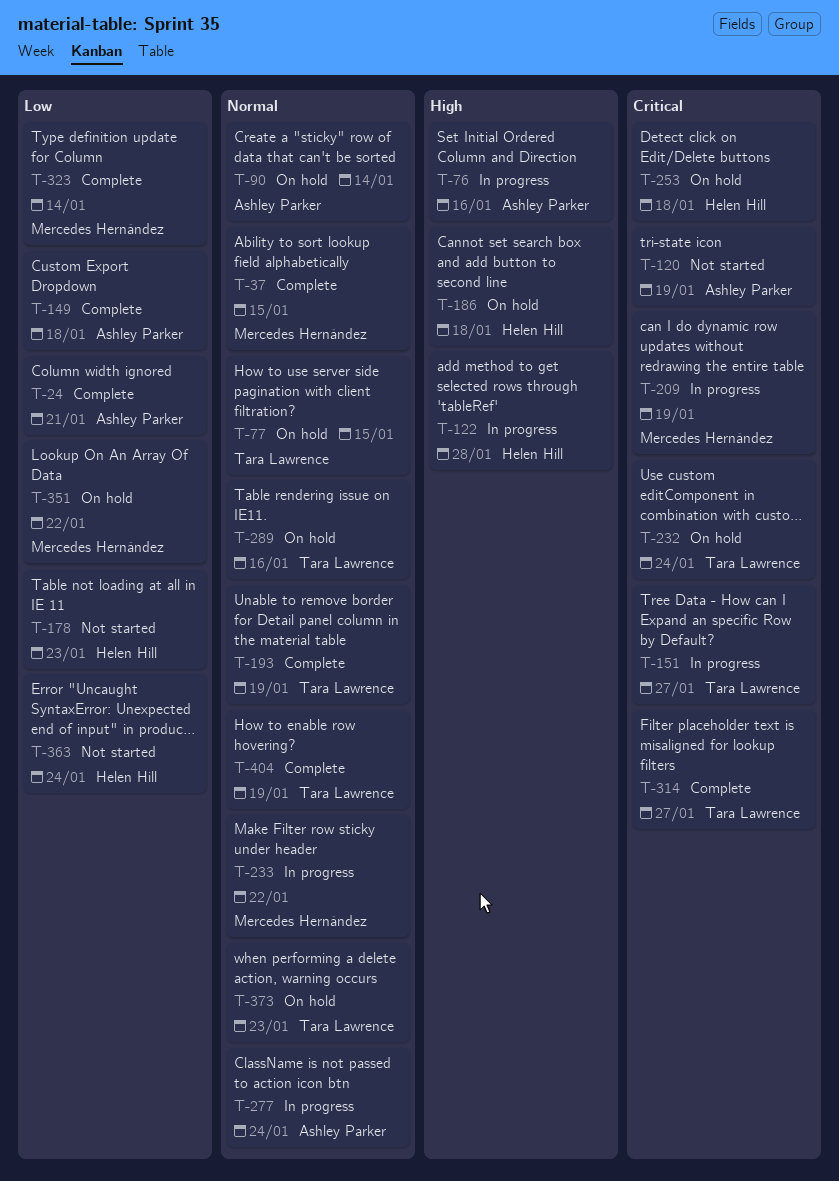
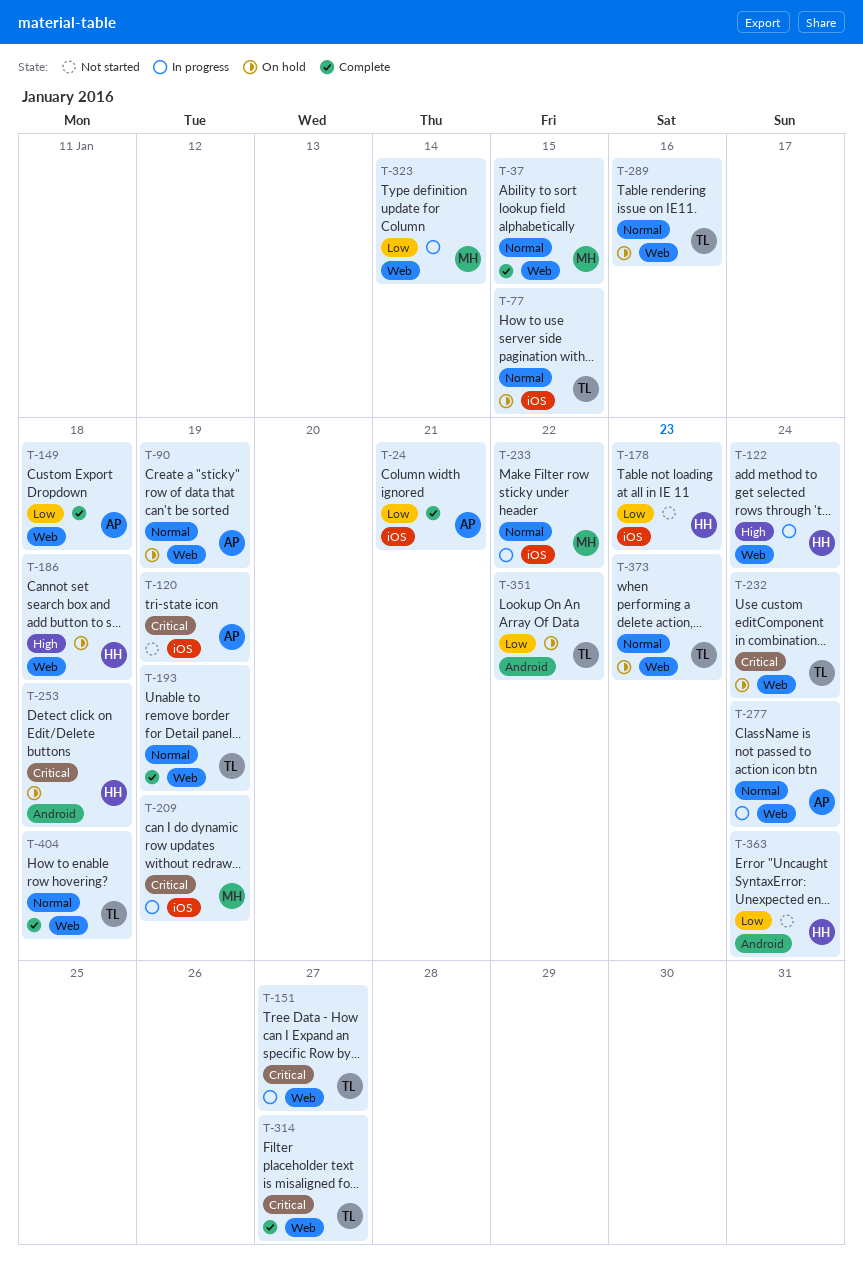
T-76: present -> none
T-90, due: Jan 14 -> Jan 19
T-122, due: Jan 28 -> Jan 24
T-323, status: Complete -> In progress
T-351, owner: Mercedes Hernández -> Tara Lawrence
T-404, due: Jan 19 -> Jan 18

